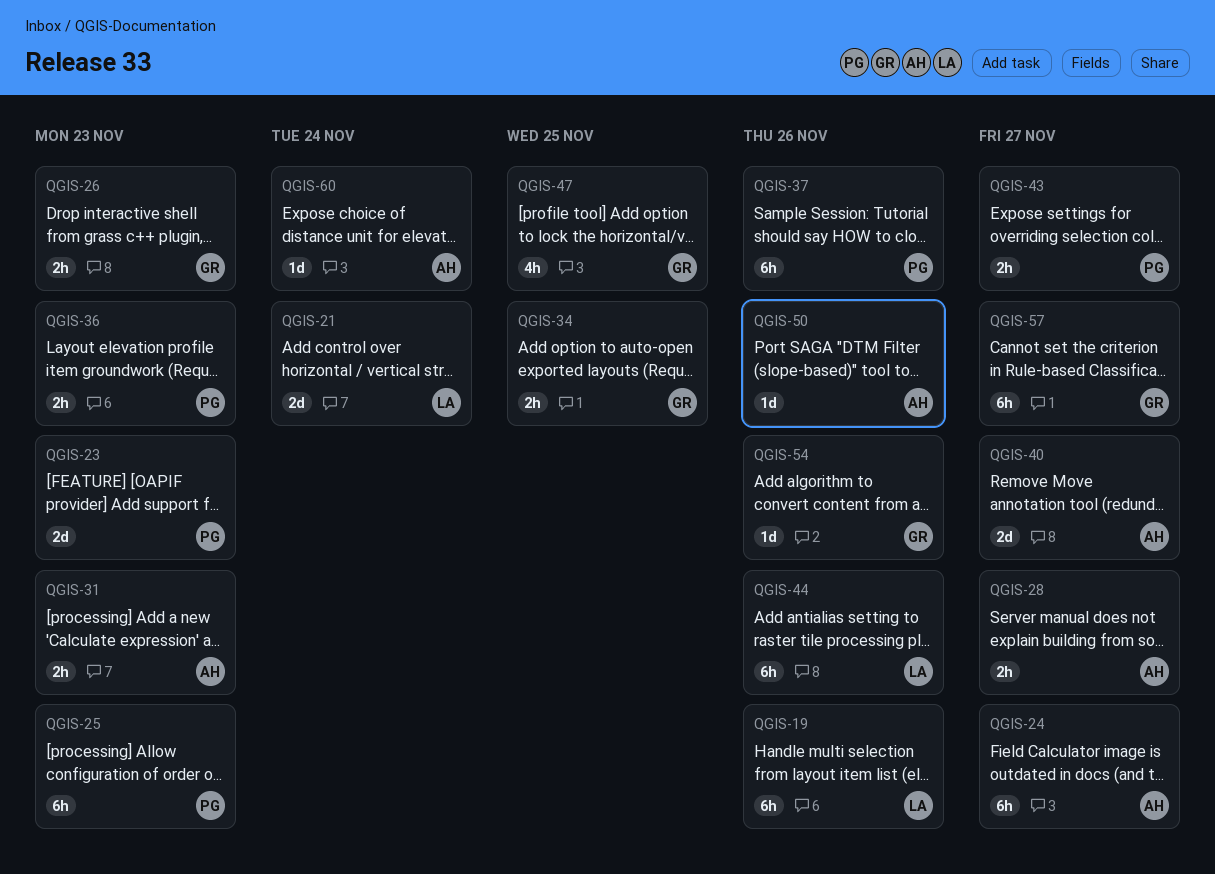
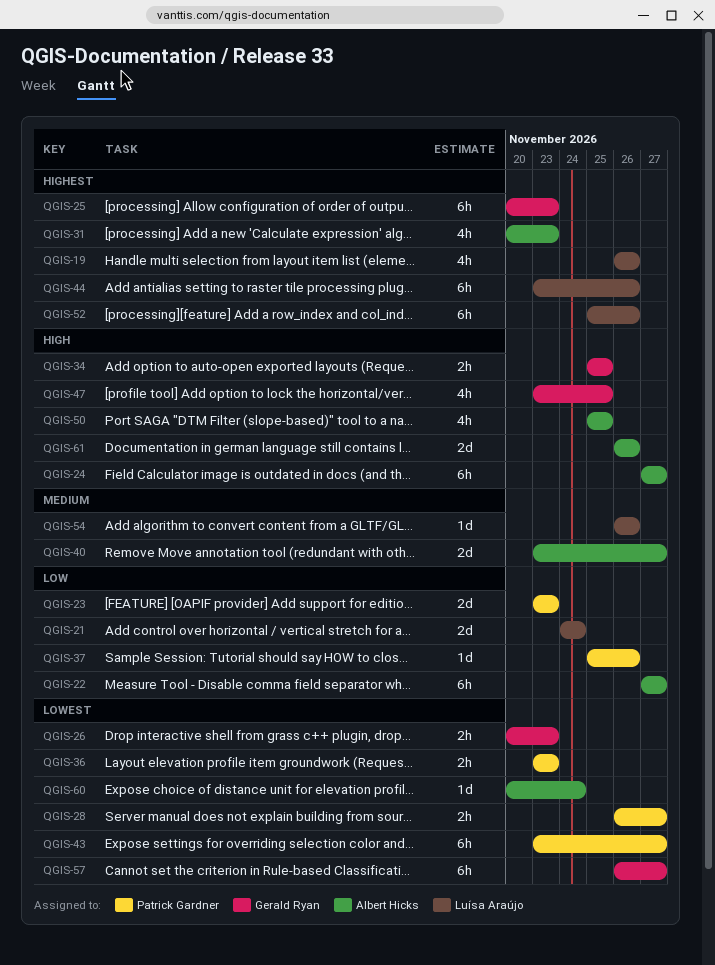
QGIS-19, estimate: 6h -> 4h
QGIS-22: none -> present
QGIS-25, owner: Patrick Gardner -> Gerald Ryan
QGIS-28, owner: Albert Hicks -> Patrick Gardner
QGIS-31, estimate: 2h -> 4h
QGIS-37, estimate: 6h -> 1d
QGIS-43, estimate: 2h -> 6h
QGIS-50, estimate: 1d -> 4h
QGIS-50, due: Nov 26 -> Nov 25
QGIS-52: none -> present
QGIS-54, owner: Gerald Ryan -> Luísa Araújo
QGIS-61: none -> present

